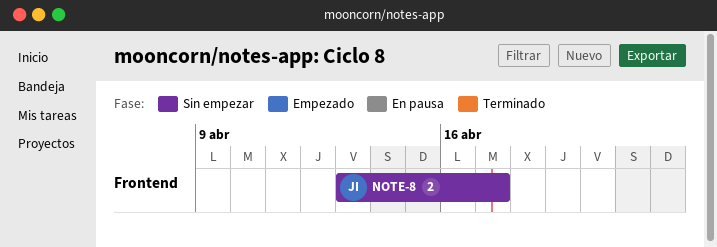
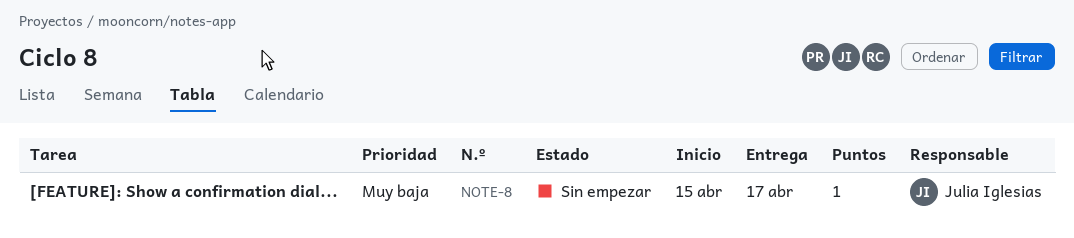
NOTE-8, estimate: 2 -> 1
NOTE-8, start: Apr 13 -> Apr 15

